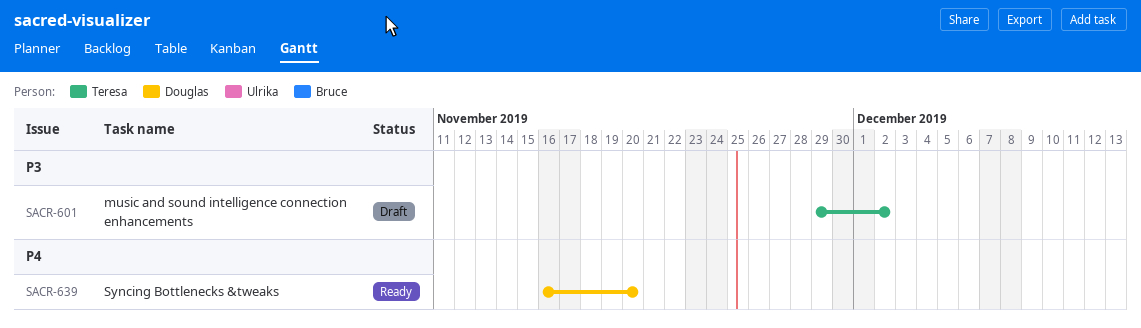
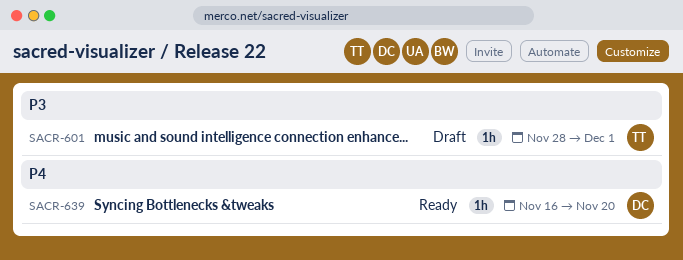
SACR-601, start: Nov 29 -> Nov 28
SACR-601, due: Dec 2 -> Dec 1

